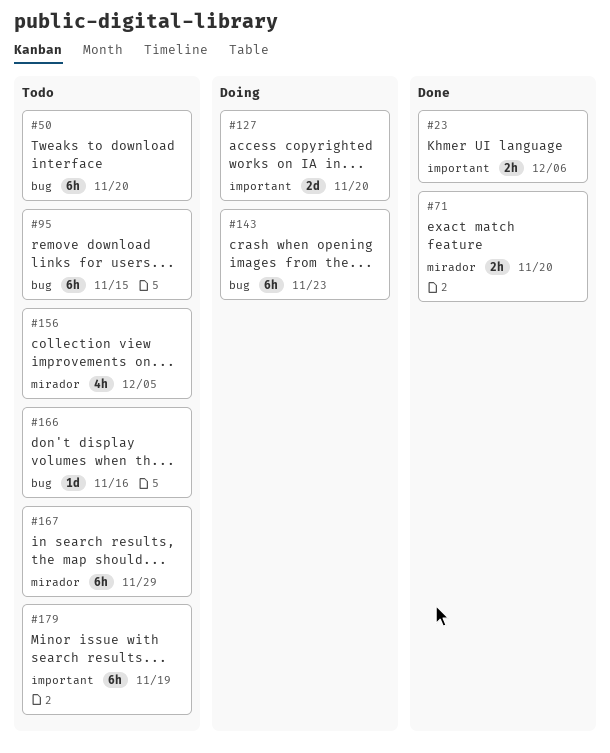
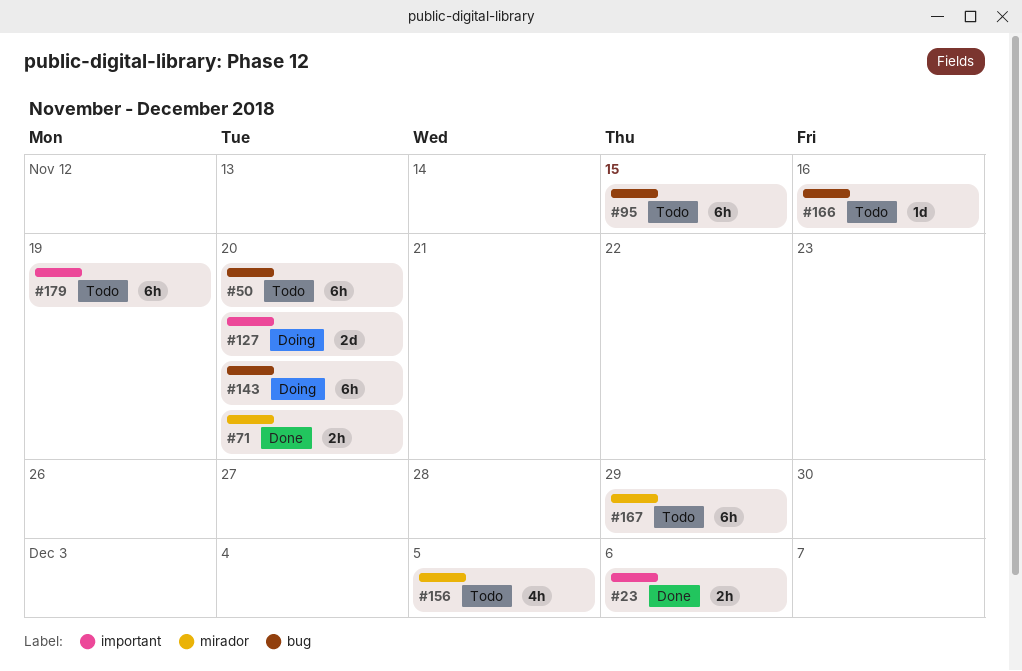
#143, due: Nov 23 -> Nov 20

